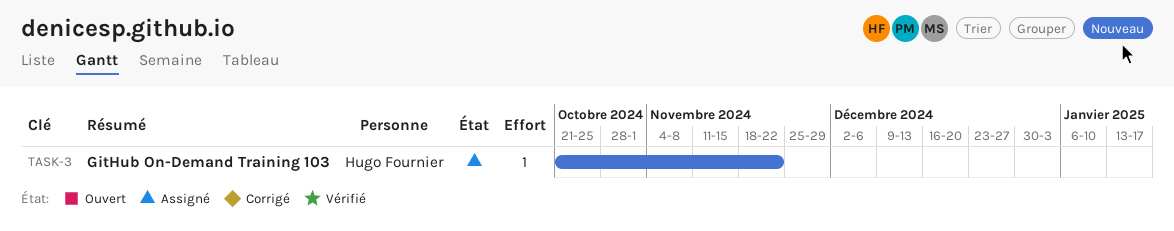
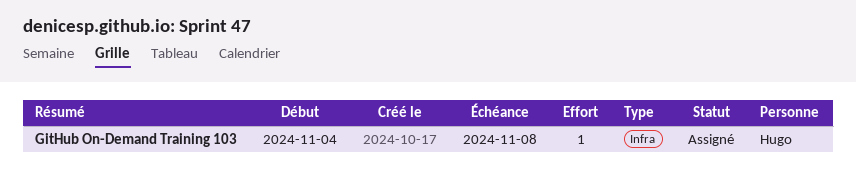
GitHub On-Demand Training 103, start: Oct 21 -> Nov 4
GitHub On-Demand Training 103, due: Nov 22 -> Nov 8

